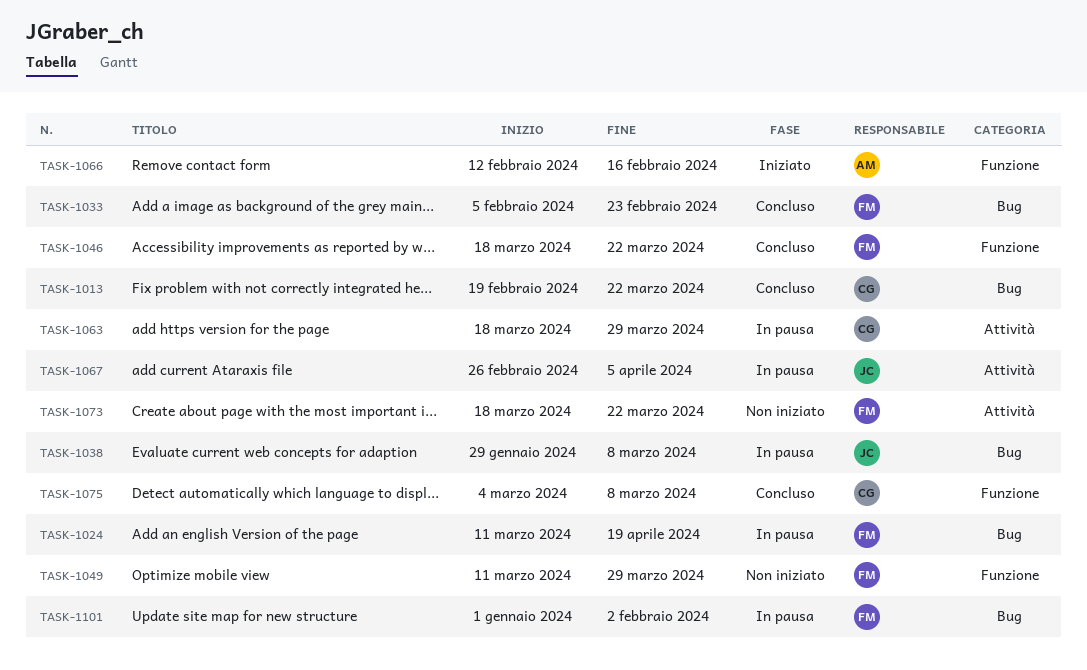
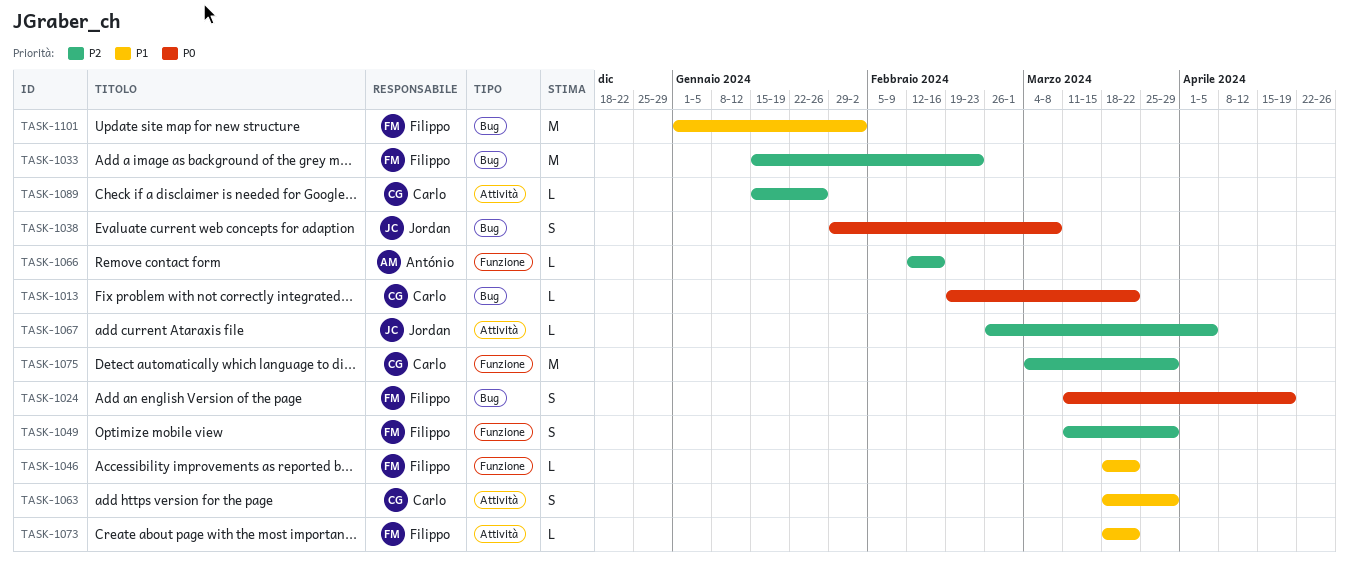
TASK-1033, start: Feb 5 -> Jan 15
TASK-1075, due: Mar 8 -> Mar 29
TASK-1089: none -> present

